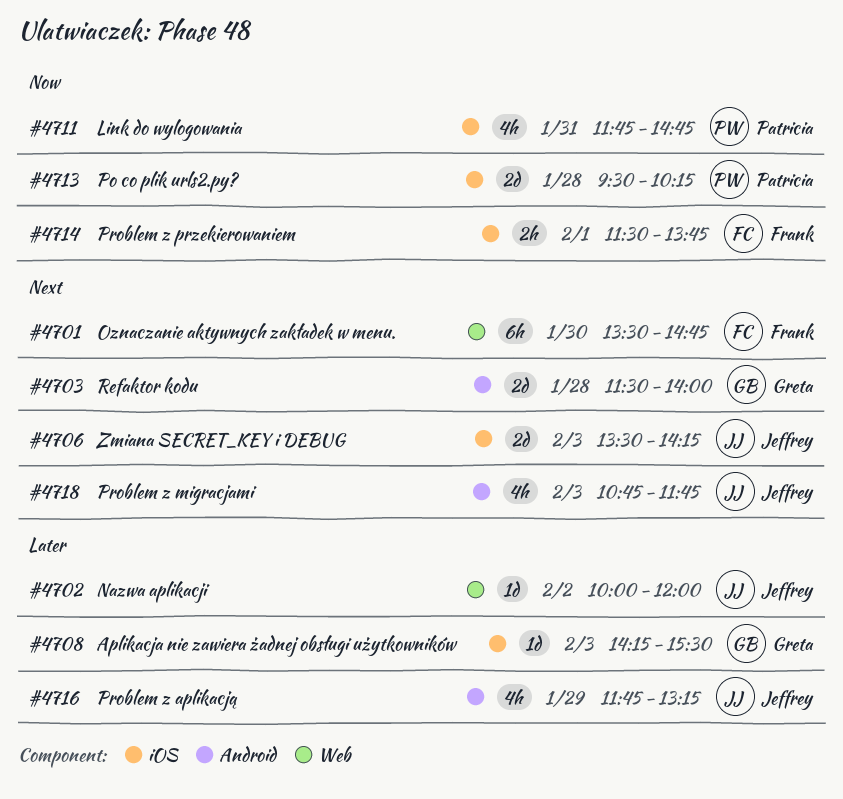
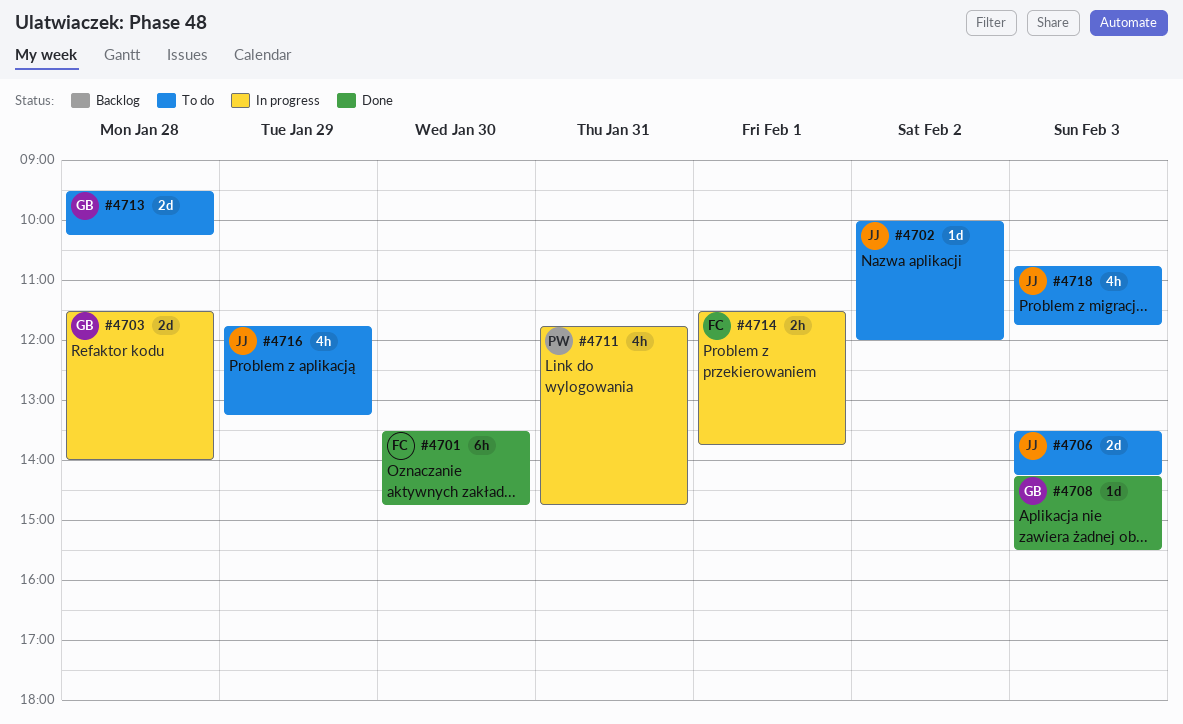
#4713, owner: Patricia -> Greta

